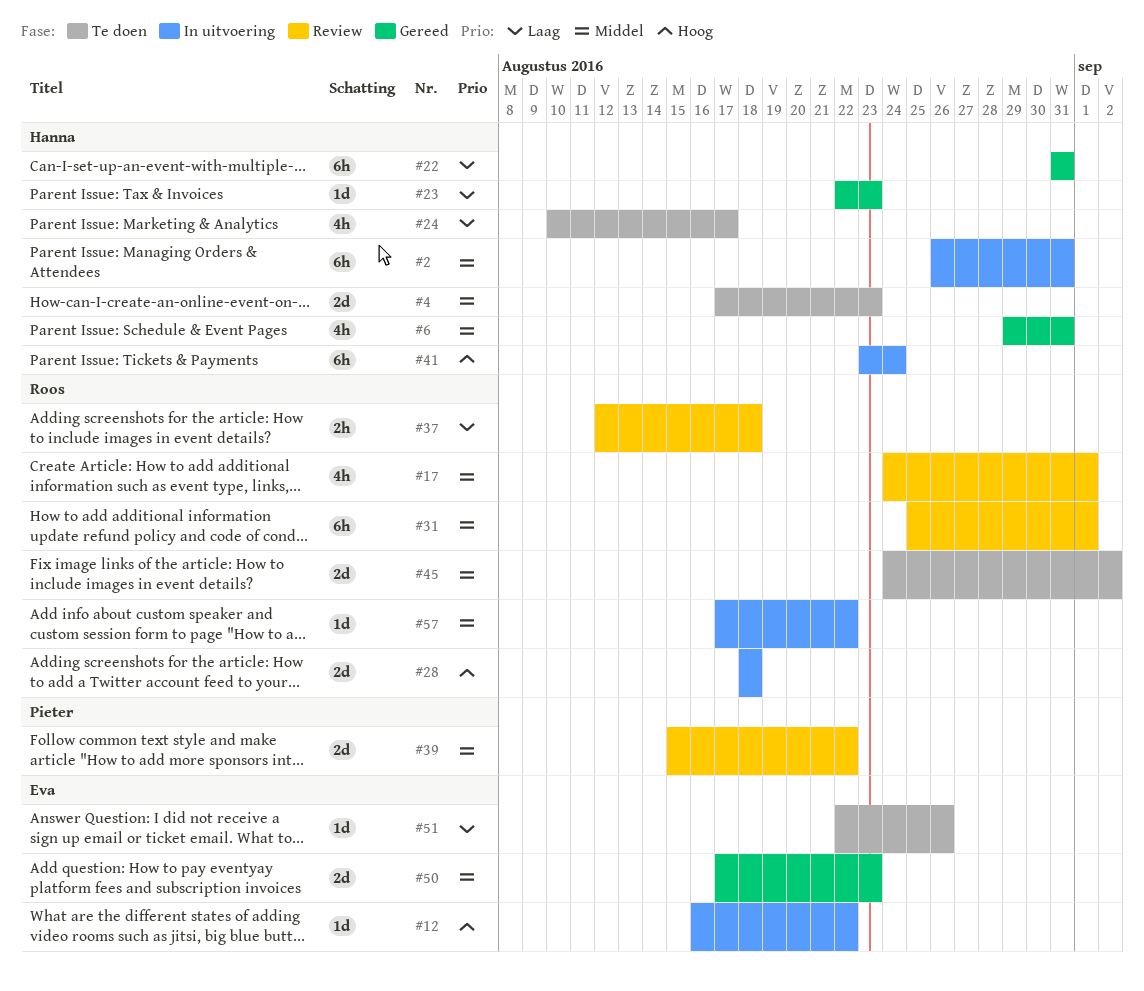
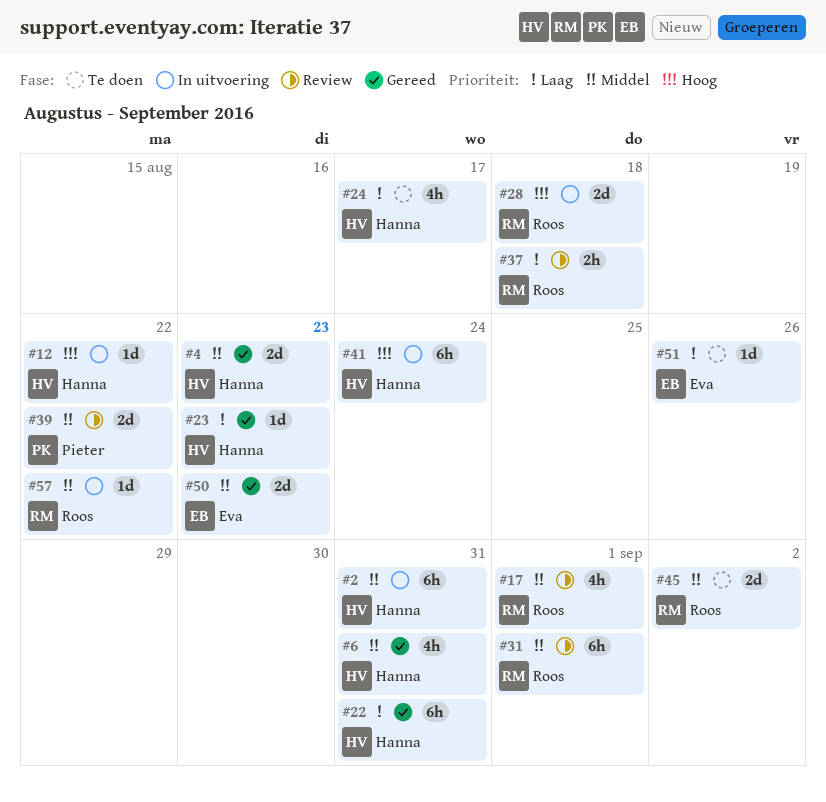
#4, status: Te doen -> Gereed
#12, owner: Eva -> Hanna

